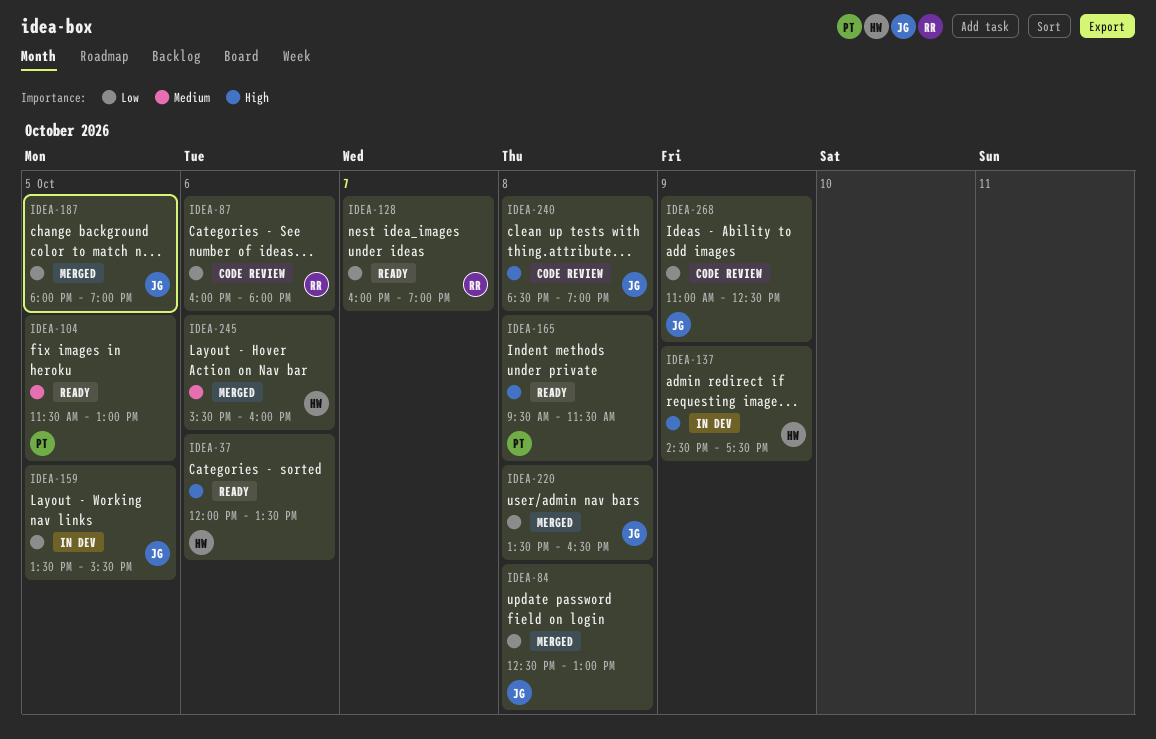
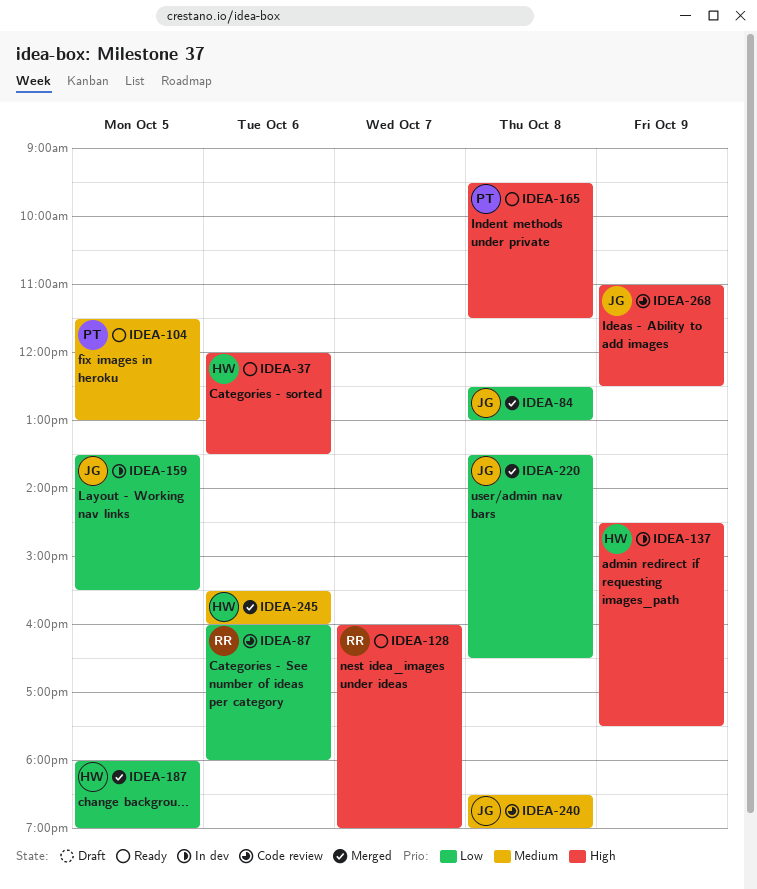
IDEA-128, priority: Low -> High
IDEA-187, owner: JG -> HW
IDEA-240, priority: High -> Medium
IDEA-268, priority: Low -> High

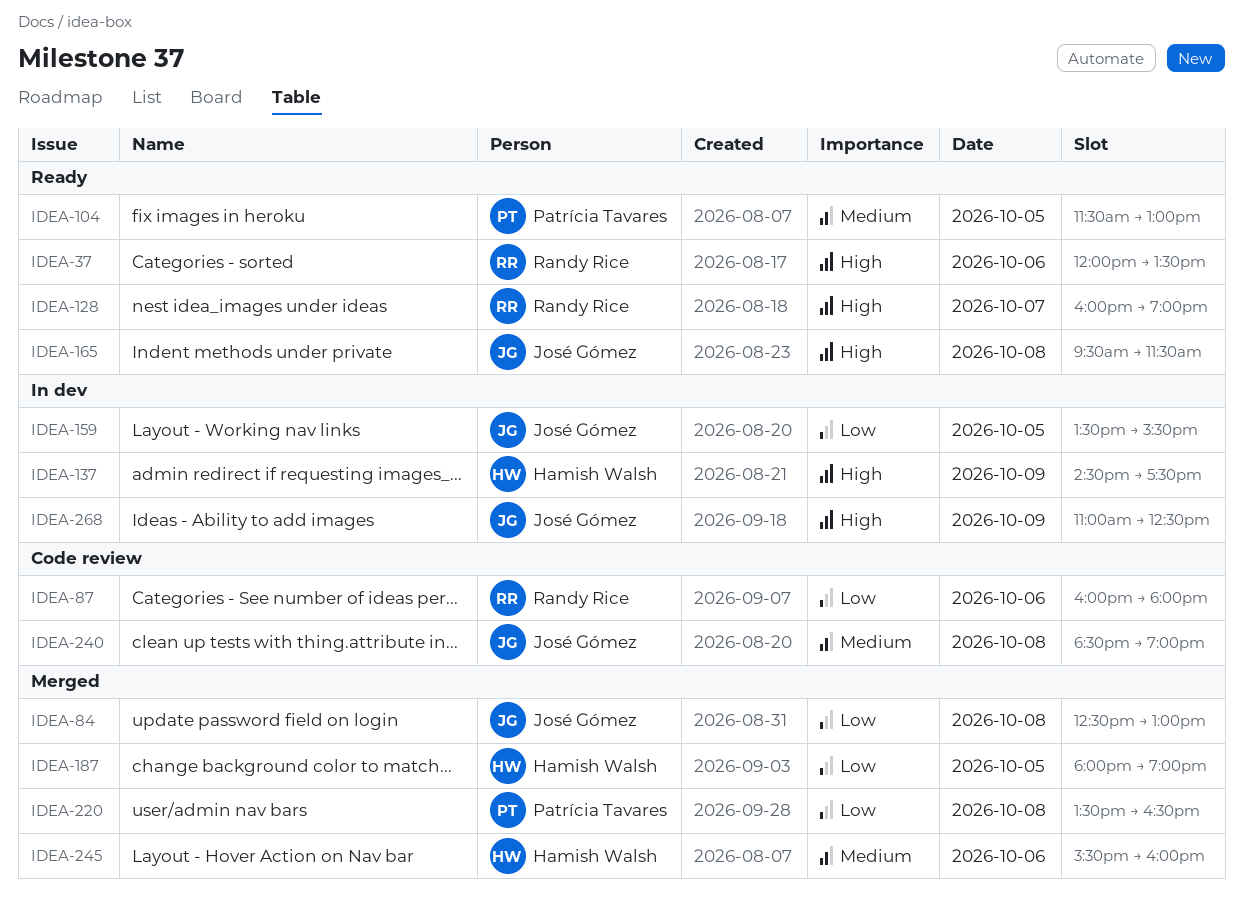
IDEA-37, owner: Hamish Walsh -> Randy Rice
IDEA-165, owner: Patrícia Tavares -> José Gómez
IDEA-220, owner: José Gómez -> Patrícia Tavares
IDEA-268, status: Code review -> In dev

